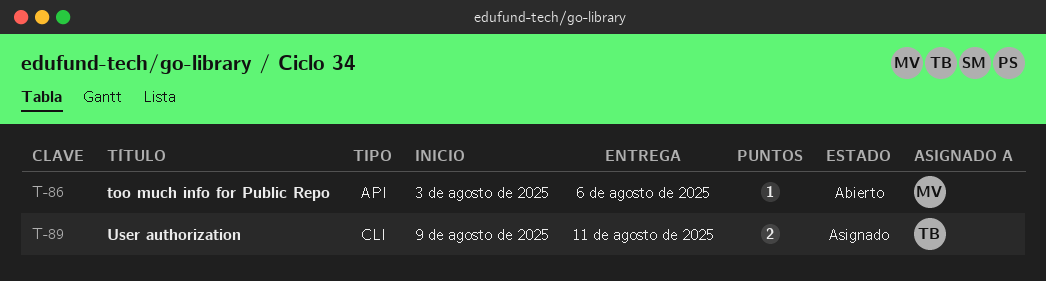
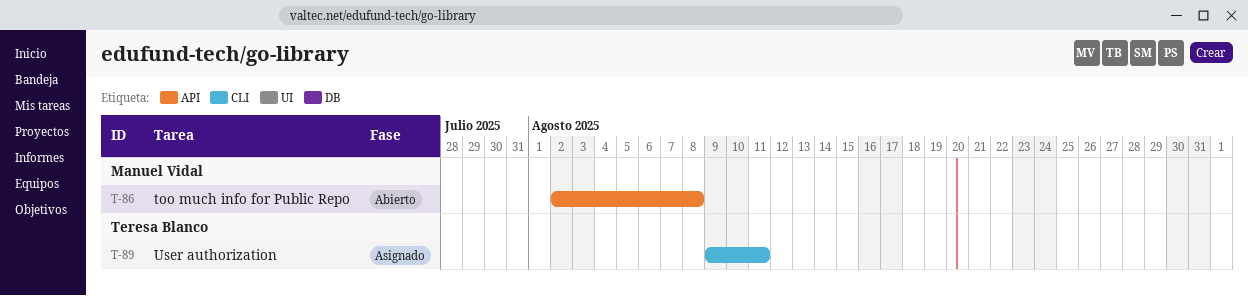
T-86, start: Aug 3 -> Aug 2
T-86, due: Aug 6 -> Aug 8

